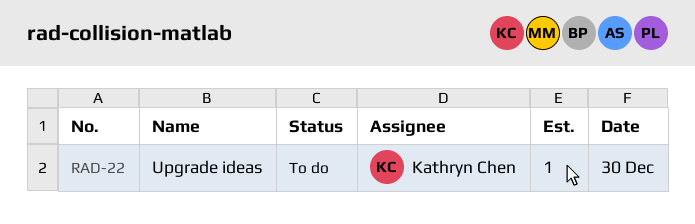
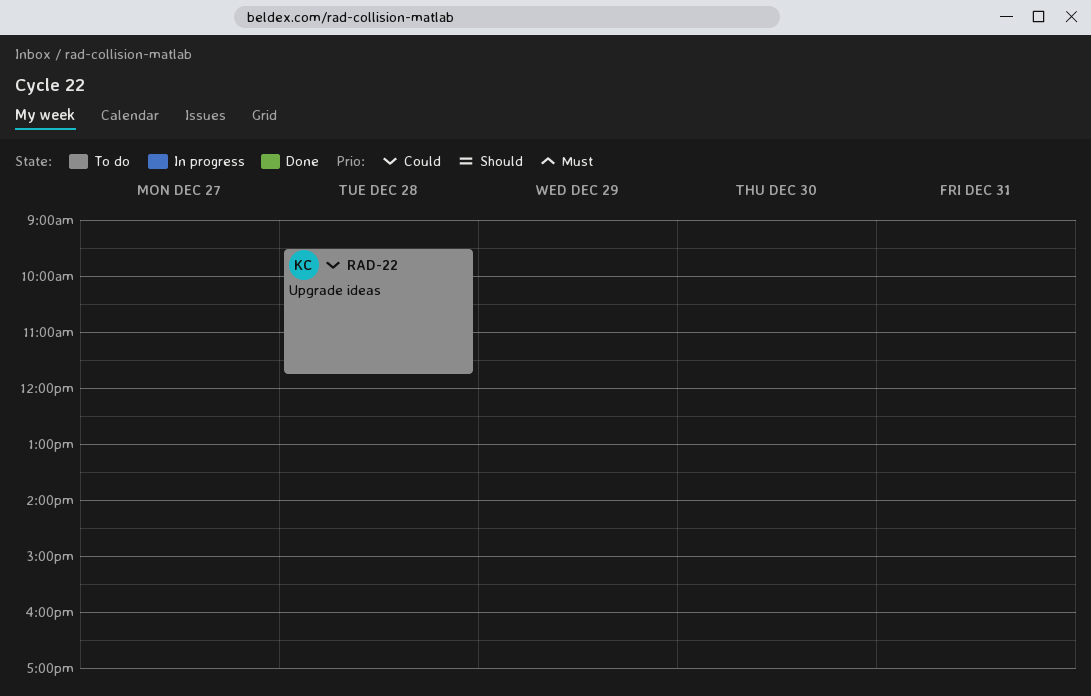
RAD-22, day: Dec 30 -> Dec 28

